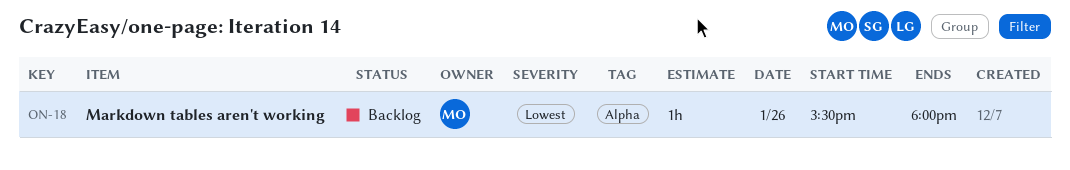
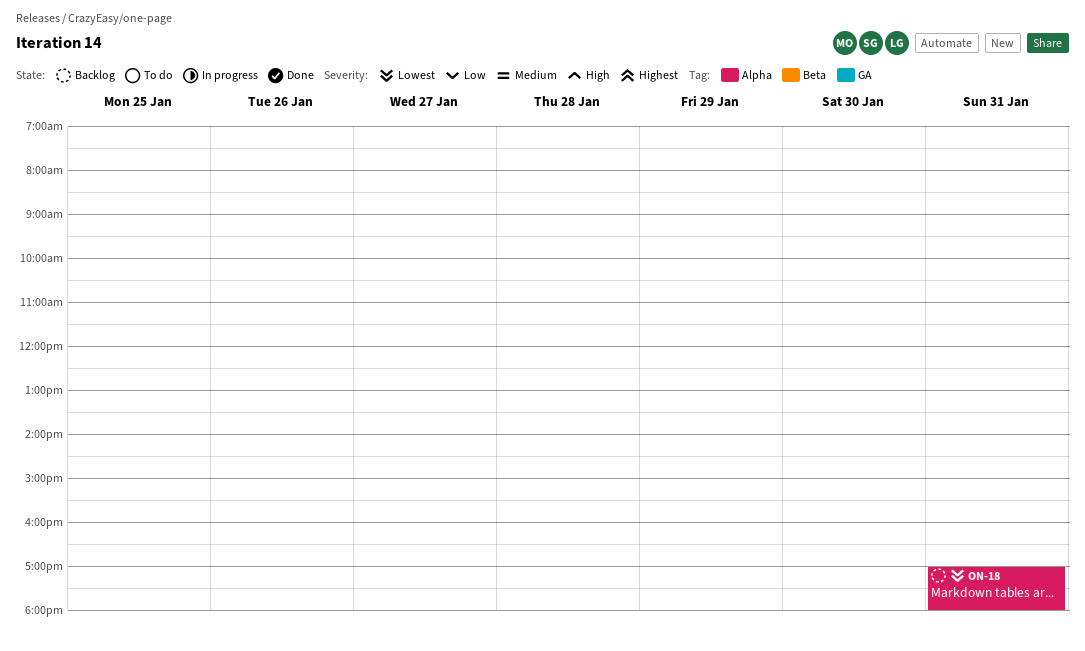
ON-18, day: Jan 26 -> Jan 31
ON-18, begins: 15:30 -> 17:00

